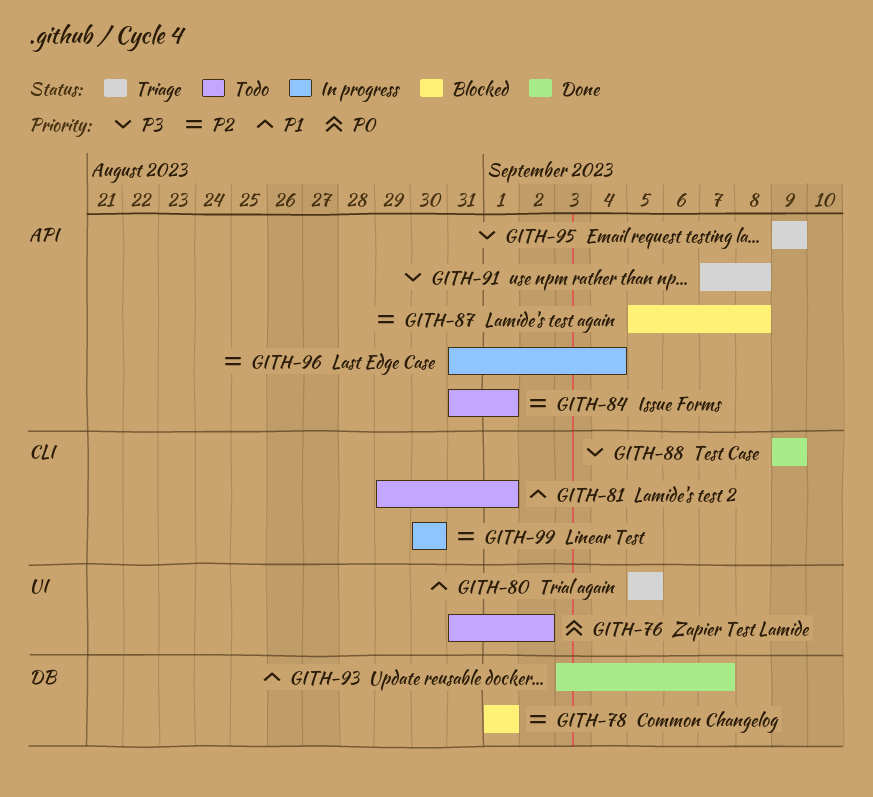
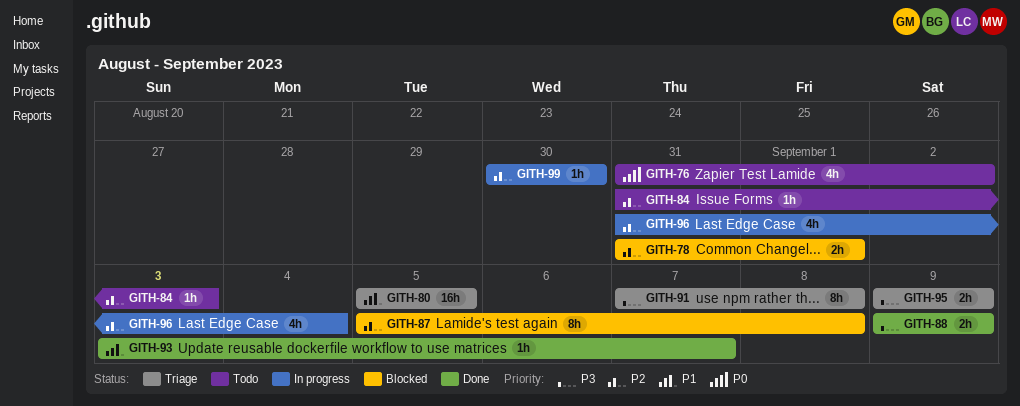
GITH-78, start: Sep 1 -> Aug 31
GITH-81: present -> none
GITH-84, due: Sep 1 -> Sep 3

